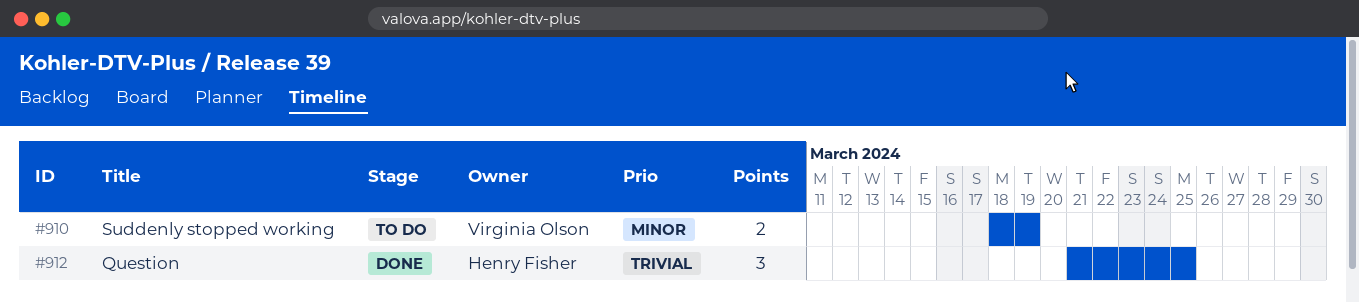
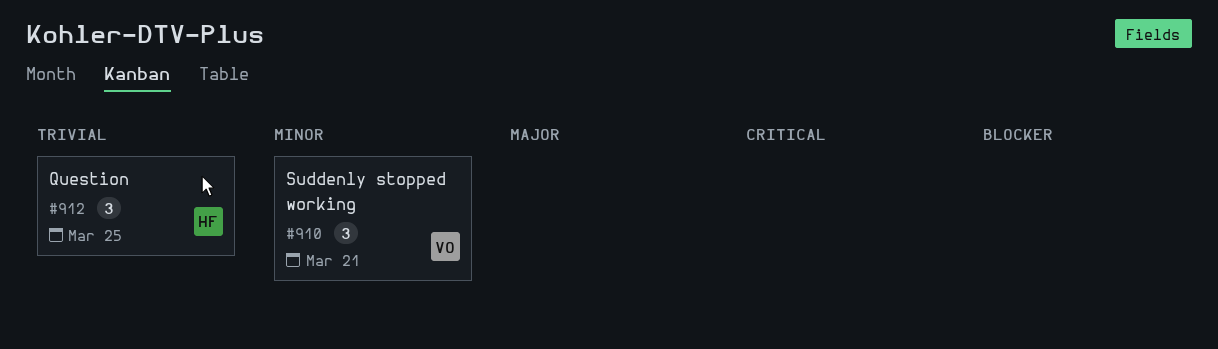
#910, estimate: 2 -> 3
#910, due: Mar 19 -> Mar 21

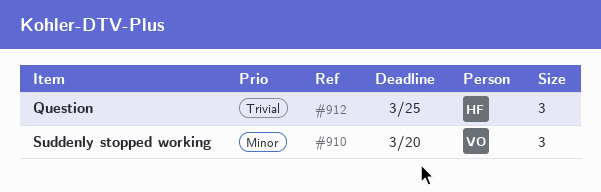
#910, due: Mar 21 -> Mar 20

